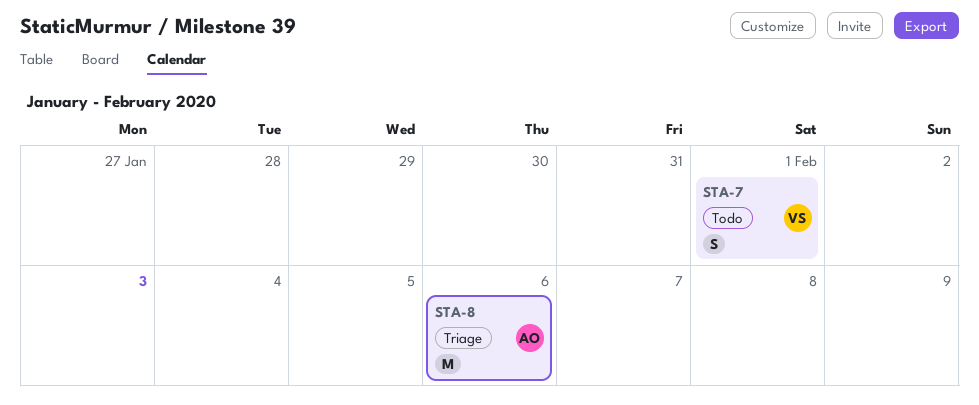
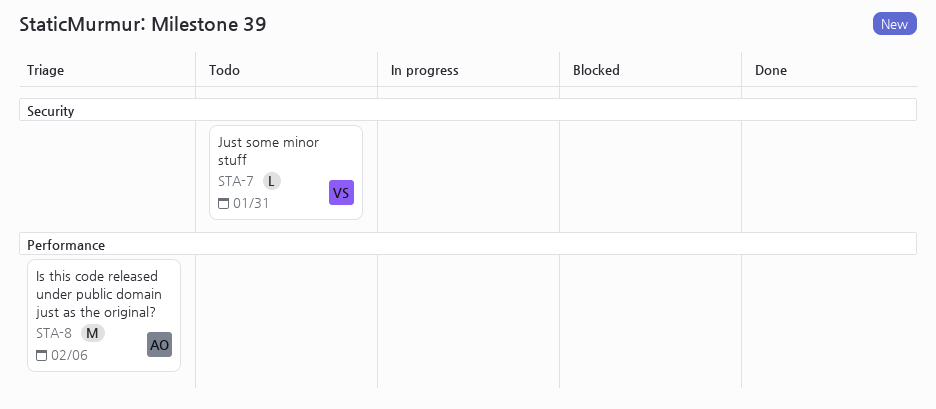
STA-7, estimate: S -> L
STA-7, due: Feb 1 -> Jan 31

